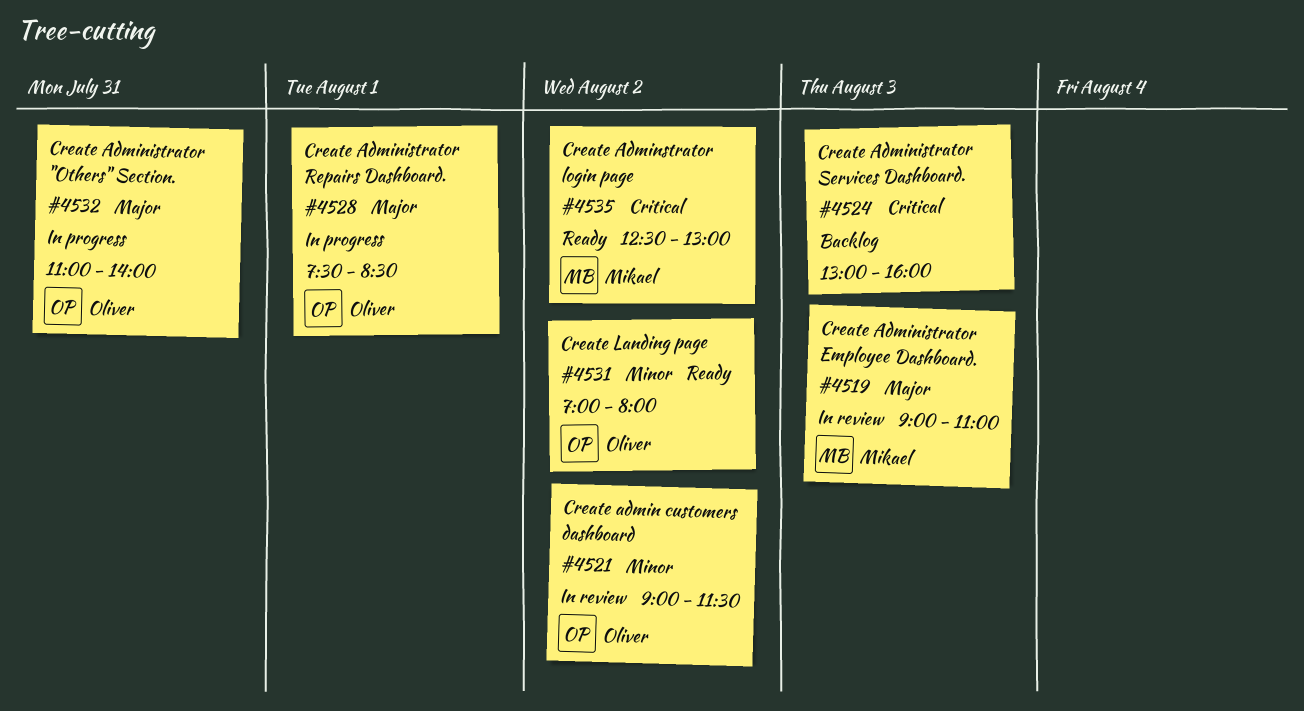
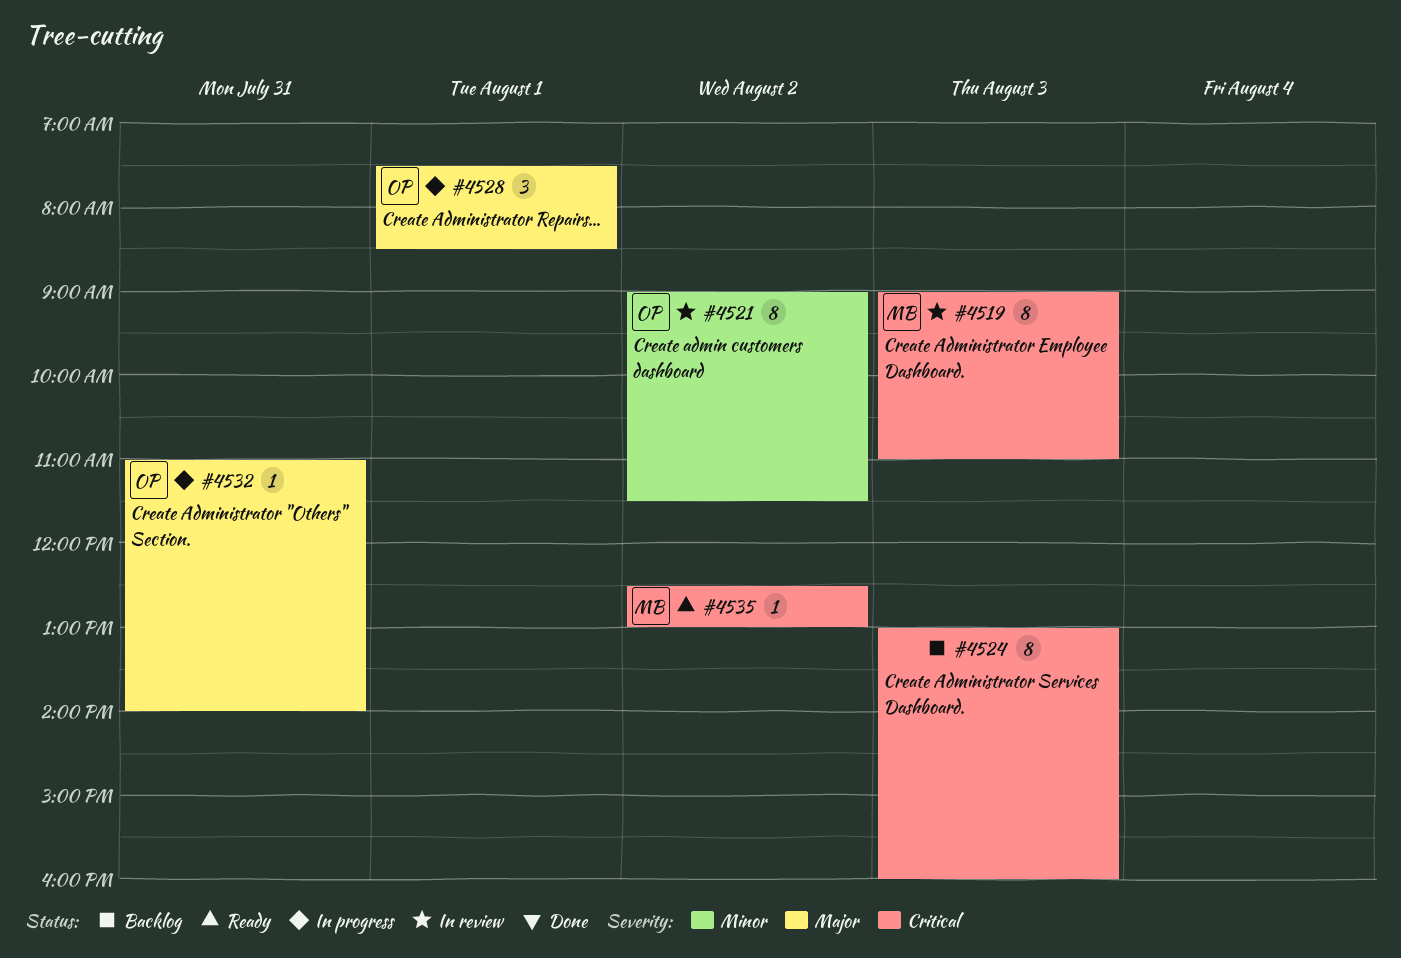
#4519, priority: Major -> Critical
#4531: present -> none

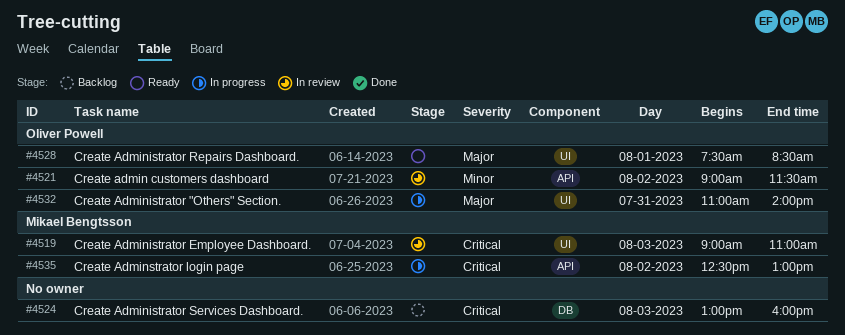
#4528, status: In progress -> Ready
#4535, status: Ready -> In progress

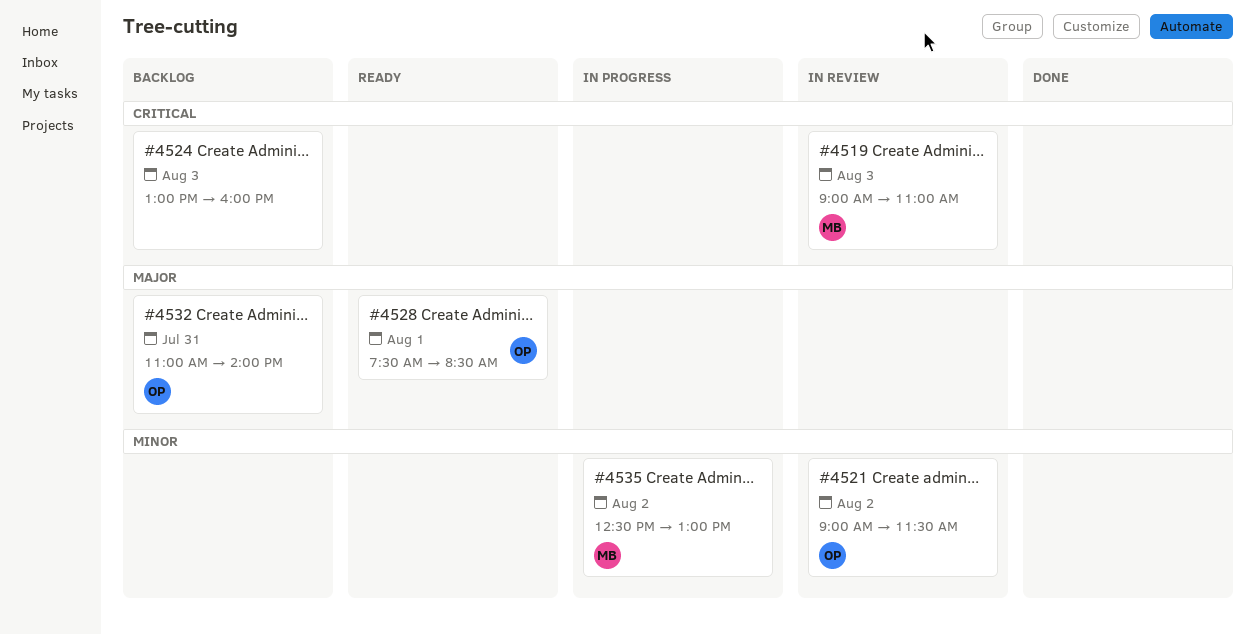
#4532, status: In progress -> Backlog
#4535, priority: Critical -> Minor

